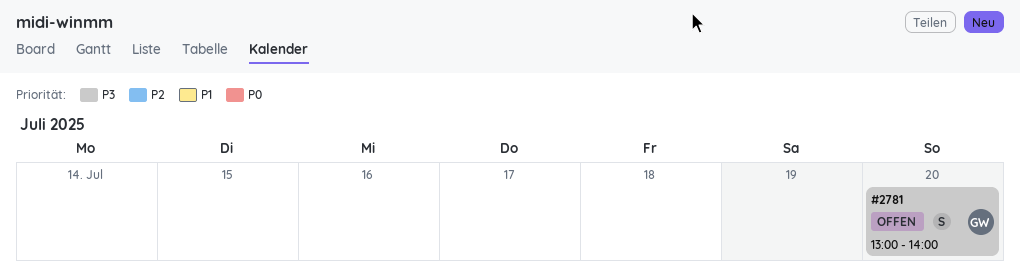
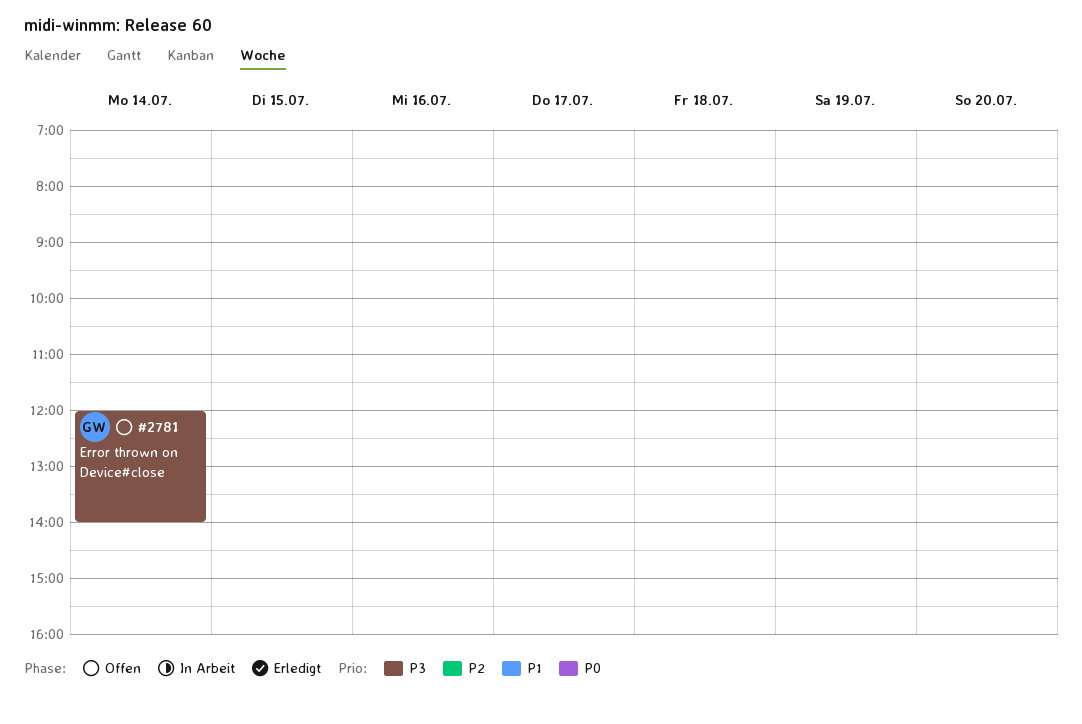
#2781, day: Jul 20 -> Jul 14
#2781, begins: 13:00 -> 12:00

